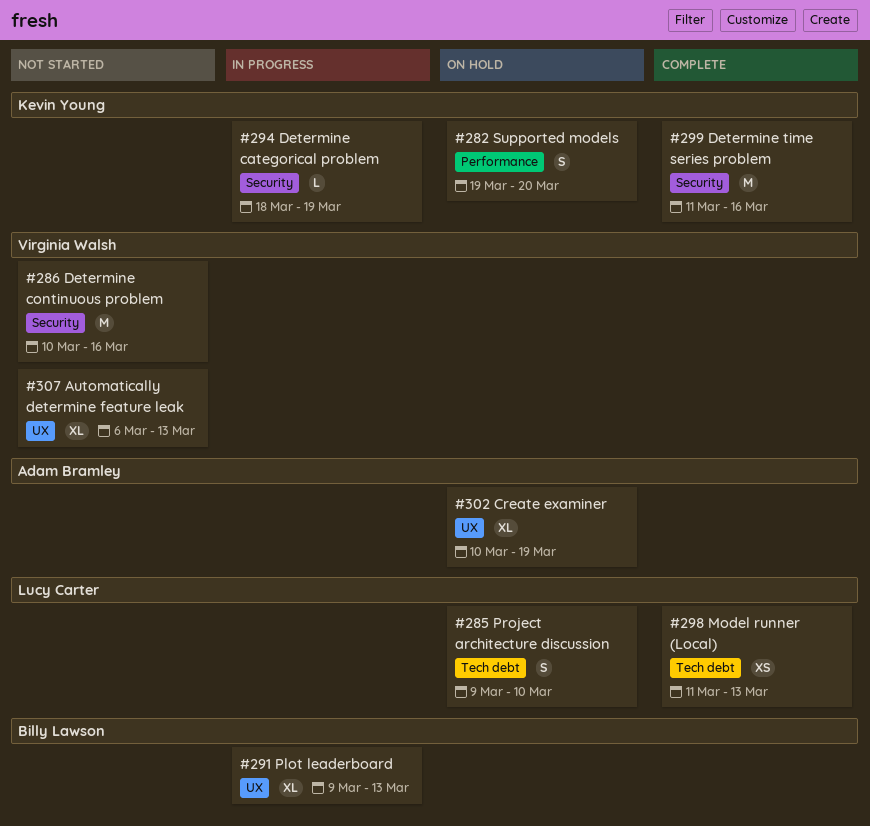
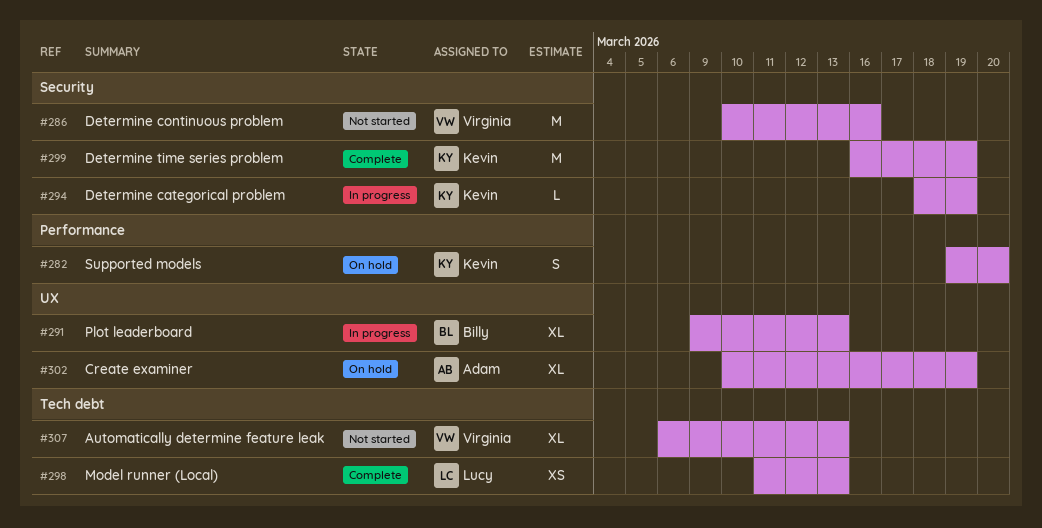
#285: present -> none
#299, start: Mar 11 -> Mar 16
#299, due: Mar 16 -> Mar 19
#307, label: UX -> Tech debt

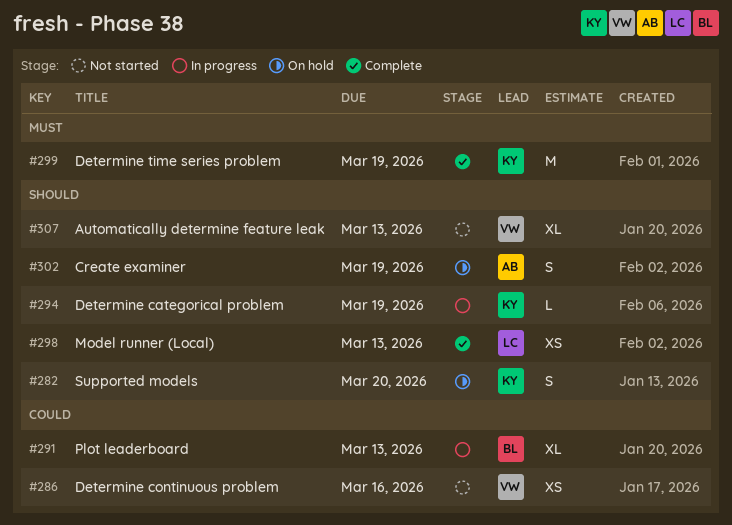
#286, estimate: M -> XS
#302, estimate: XL -> S

